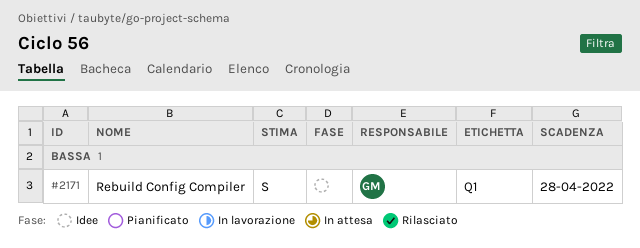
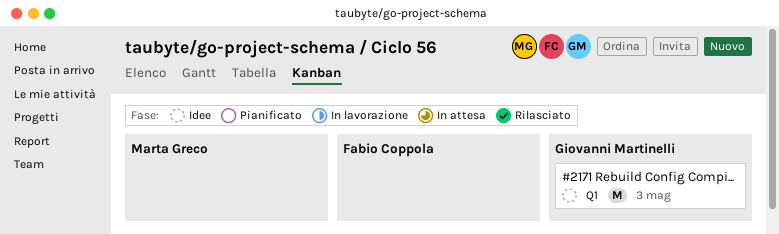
#2171, estimate: S -> M
#2171, due: Apr 28 -> May 3

